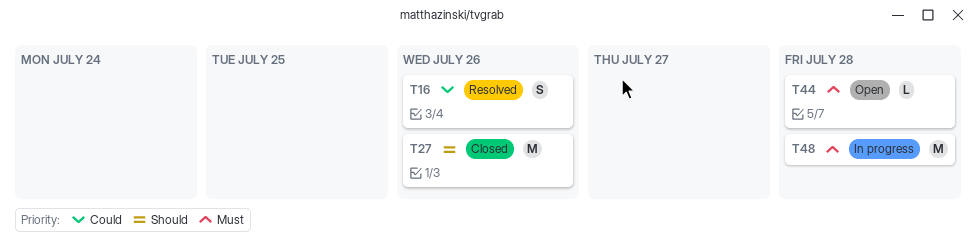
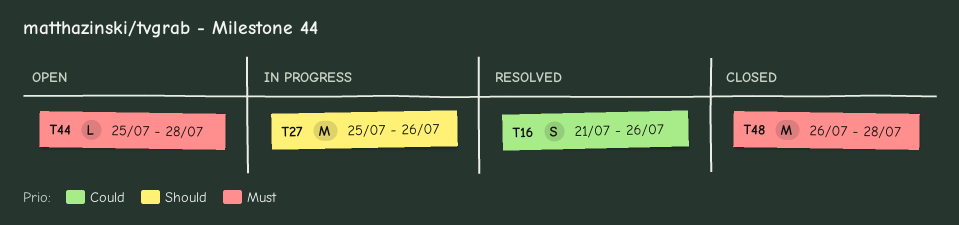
T27, status: Closed -> In progress
T48, status: In progress -> Closed

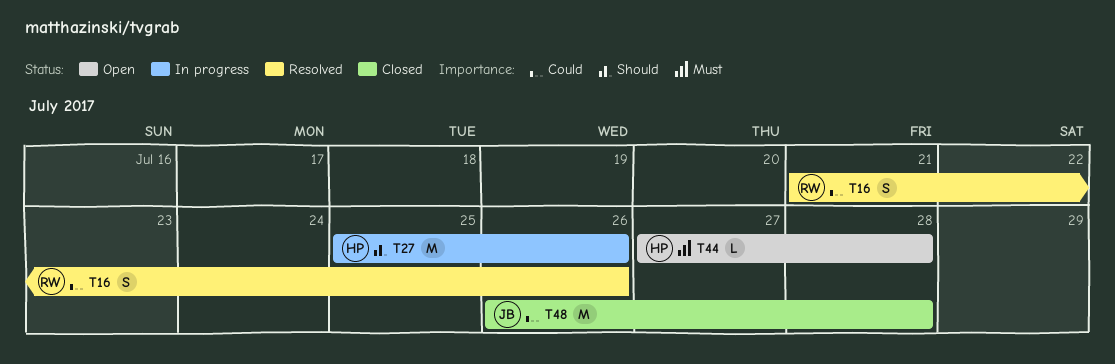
T44, start: Jul 25 -> Jul 27
T48, priority: Must -> Could

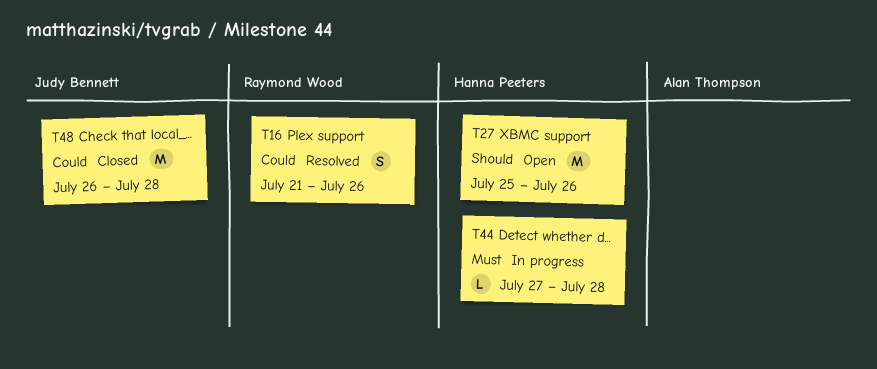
T27, status: In progress -> Open
T44, status: Open -> In progress

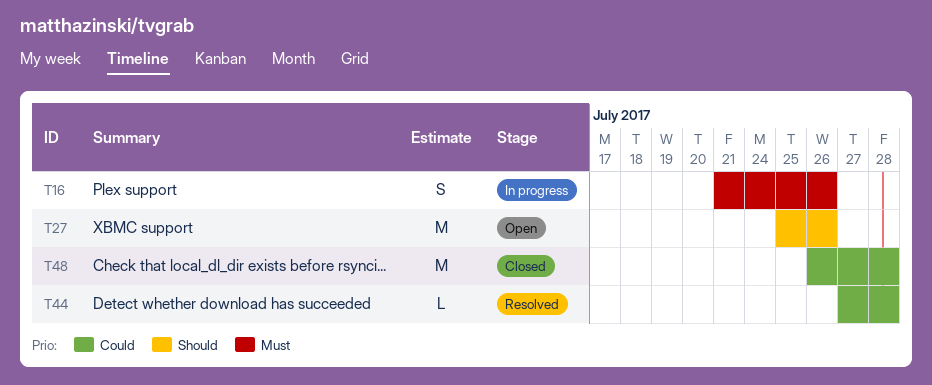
T16, status: Resolved -> In progress
T16, priority: Could -> Must
T44, status: In progress -> Resolved
T44, priority: Must -> Could

